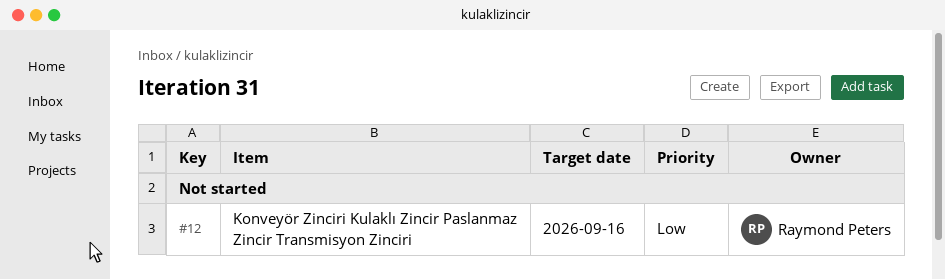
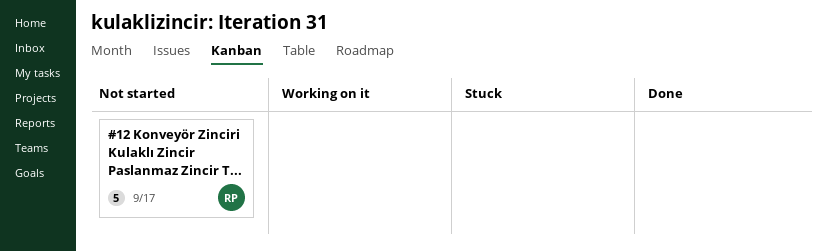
#12, due: Sep 16 -> Sep 17

